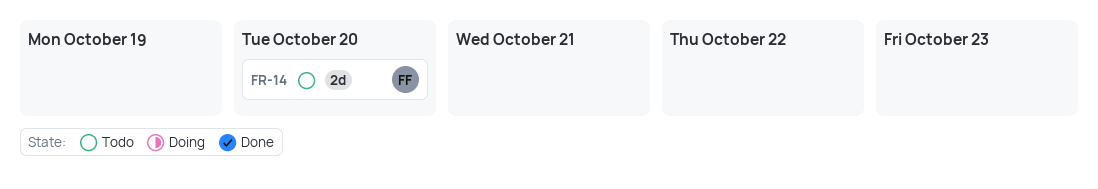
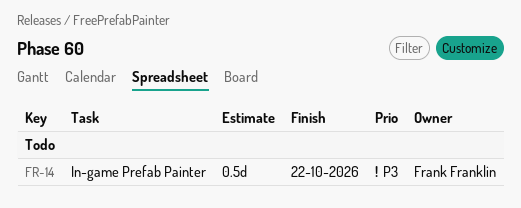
FR-14, estimate: 2d -> 0.5d
FR-14, due: Oct 20 -> Oct 22

